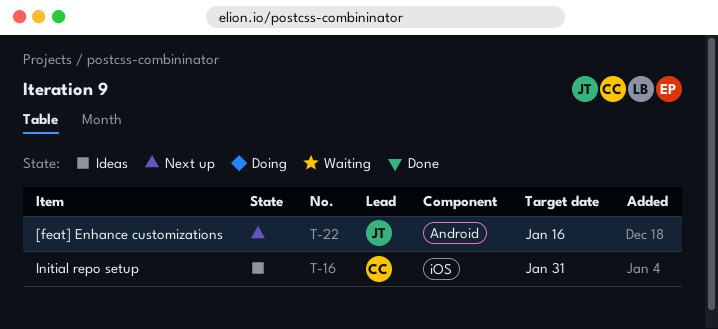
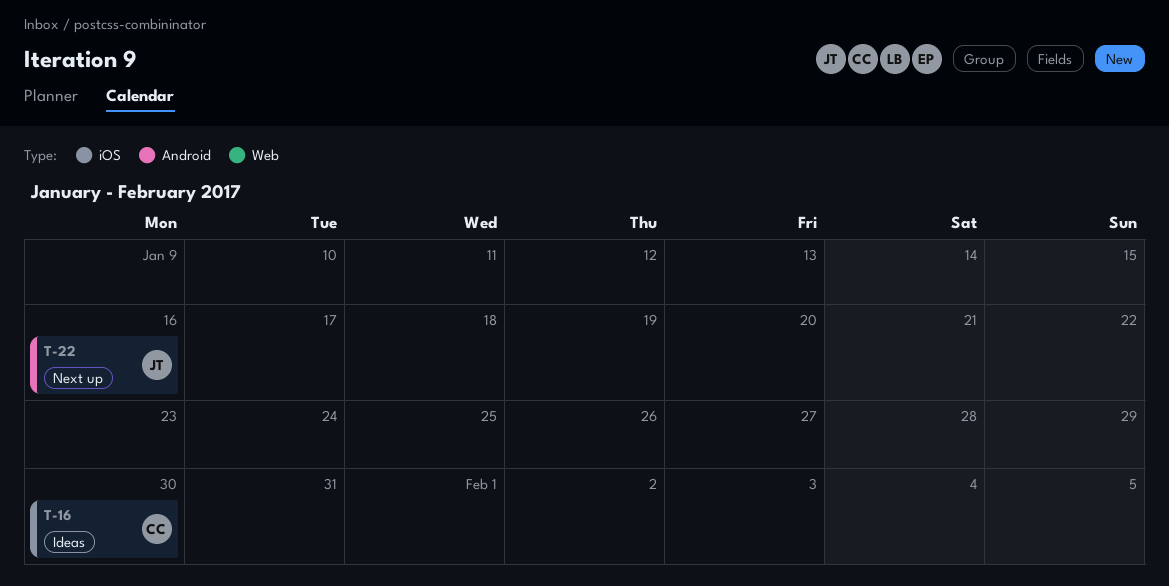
T-16, due: Jan 31 -> Jan 30

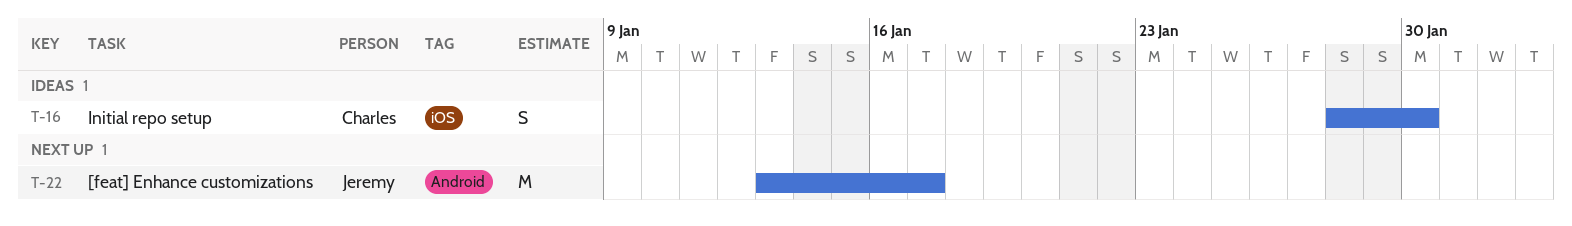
T-22, due: Jan 16 -> Jan 17

